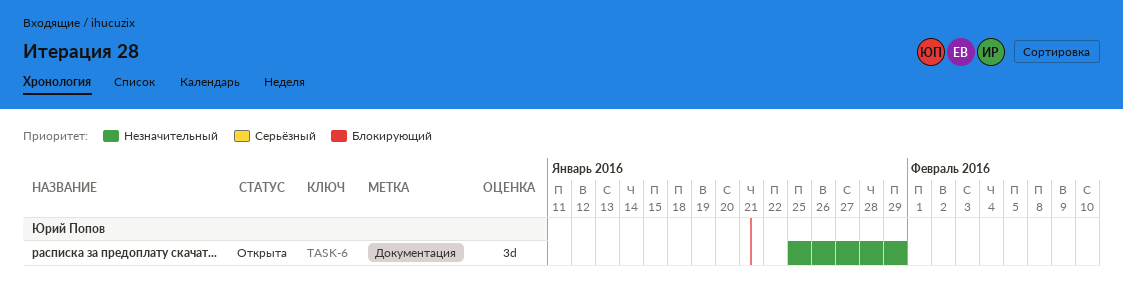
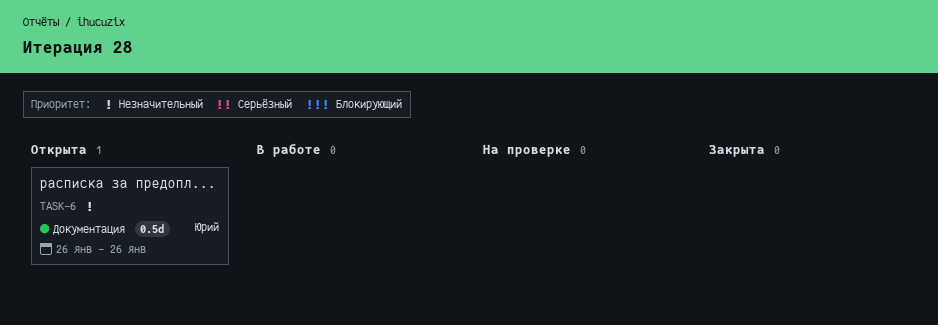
TASK-6, estimate: 3d -> 0.5d
TASK-6, start: Jan 25 -> Jan 26
TASK-6, due: Jan 29 -> Jan 26

